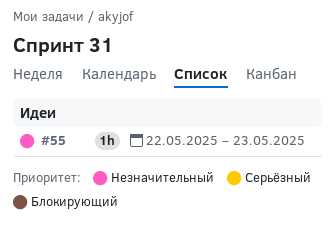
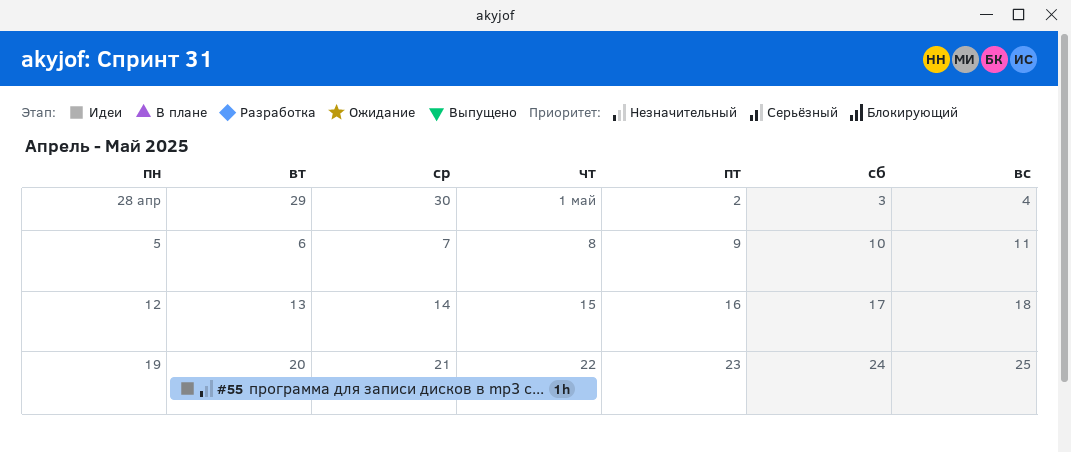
#55, start: May 22 -> May 20
#55, due: May 23 -> May 22

